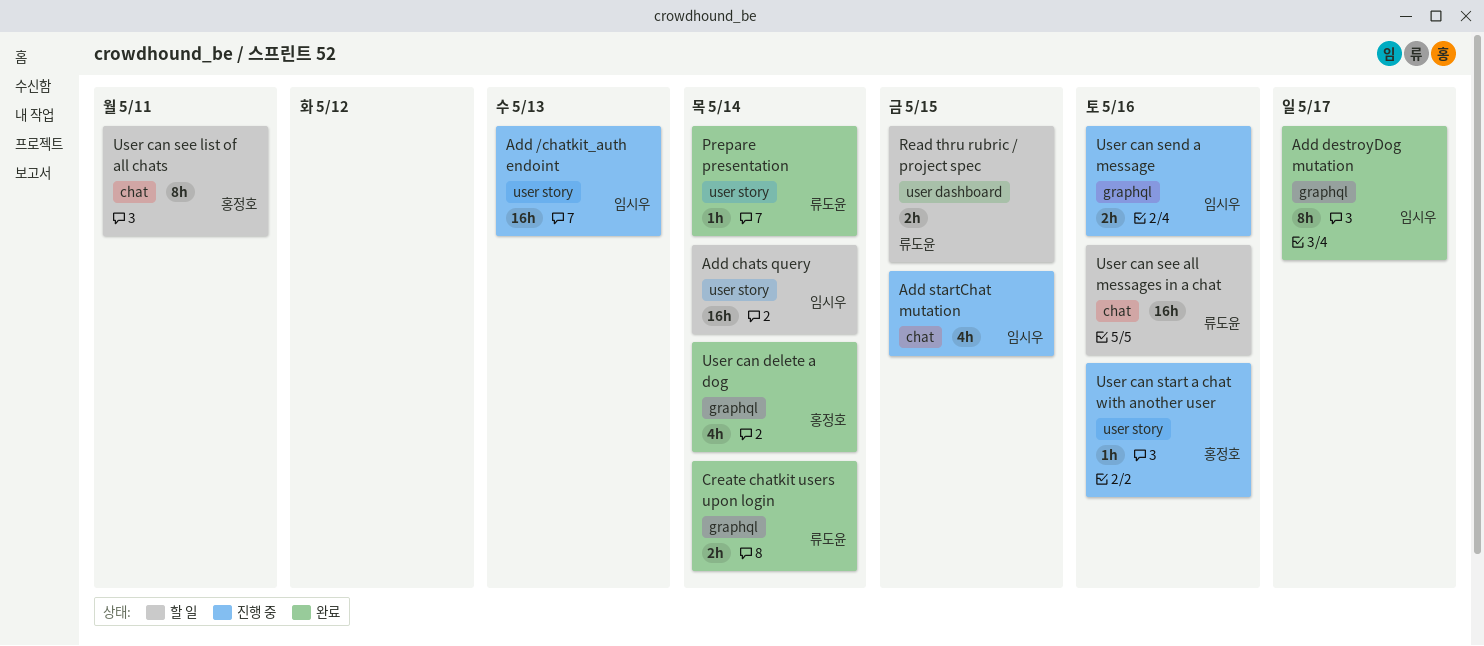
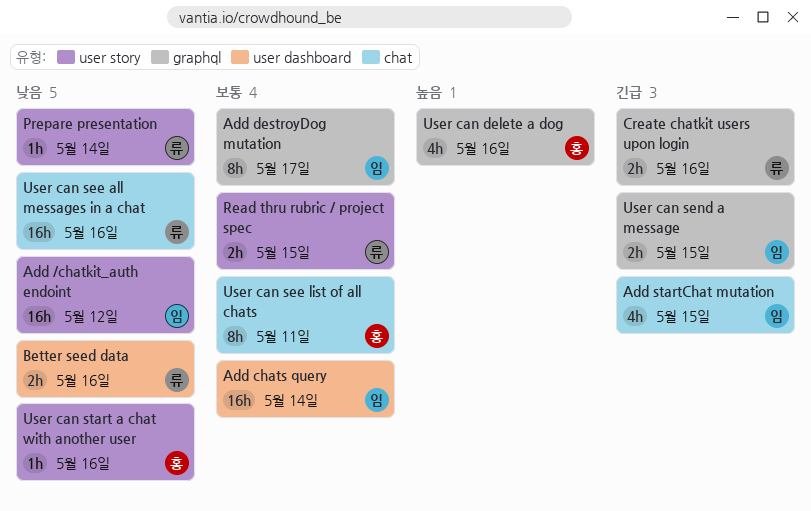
Add /chatkit_auth endoint, due: May 13 -> May 12
Add chats query, label: user story -> user dashboard
Better seed data: none -> present
Create chatkit users upon login, due: May 14 -> May 16
Read thru rubric / project spec, label: user dashboard -> user story
User can delete a dog, due: May 14 -> May 16
User can send a message, due: May 16 -> May 15

